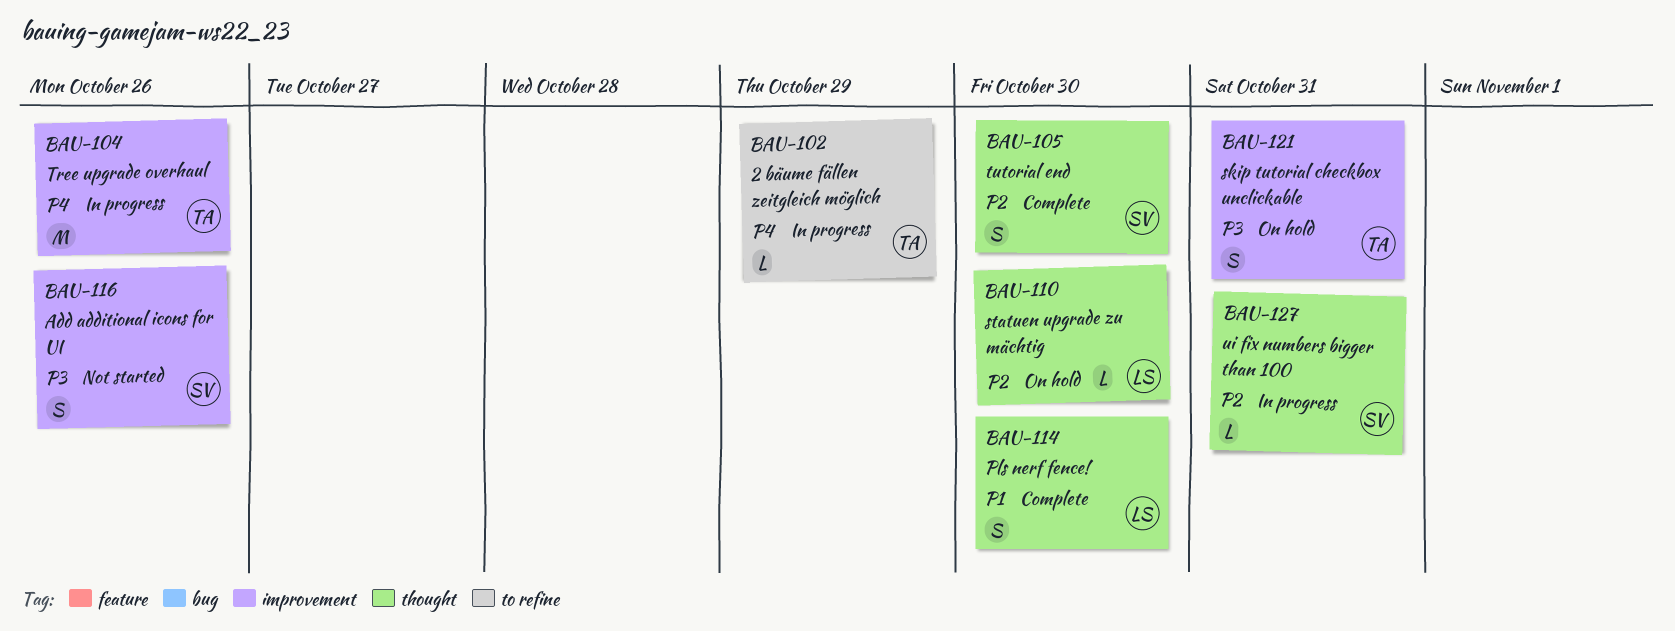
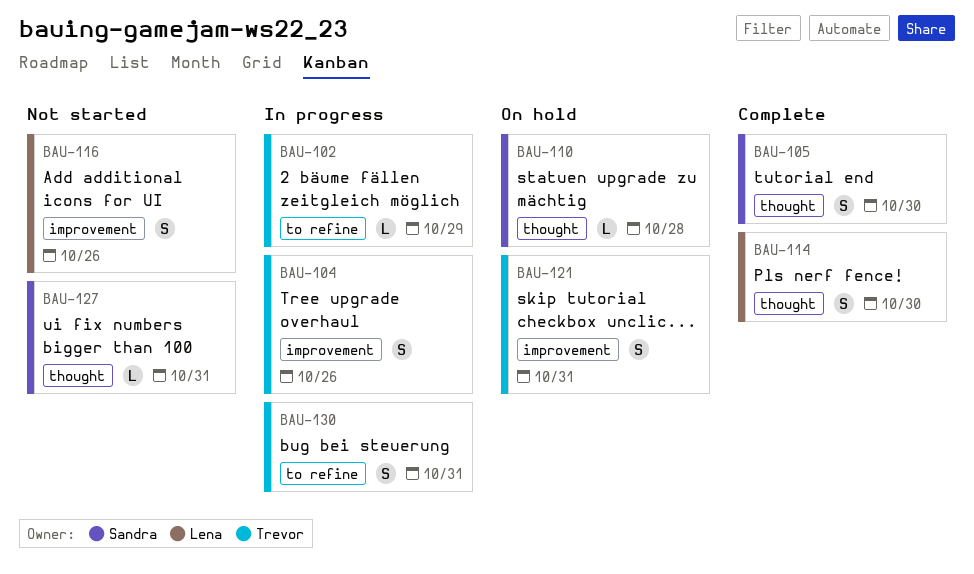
BAU-104, estimate: M -> S
BAU-110, owner: Lena -> Sandra
BAU-110, due: Oct 30 -> Oct 28
BAU-116, owner: Sandra -> Lena
BAU-127, status: In progress -> Not started
BAU-130: none -> present

